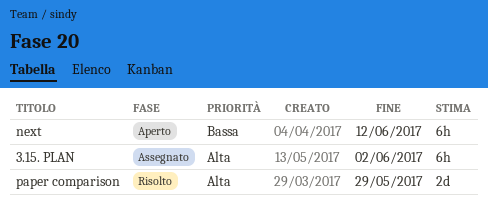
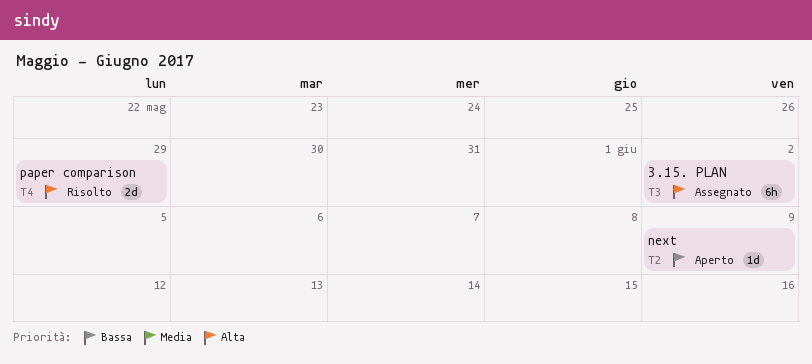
next, estimate: 6h -> 1d
next, due: Jun 12 -> Jun 9

